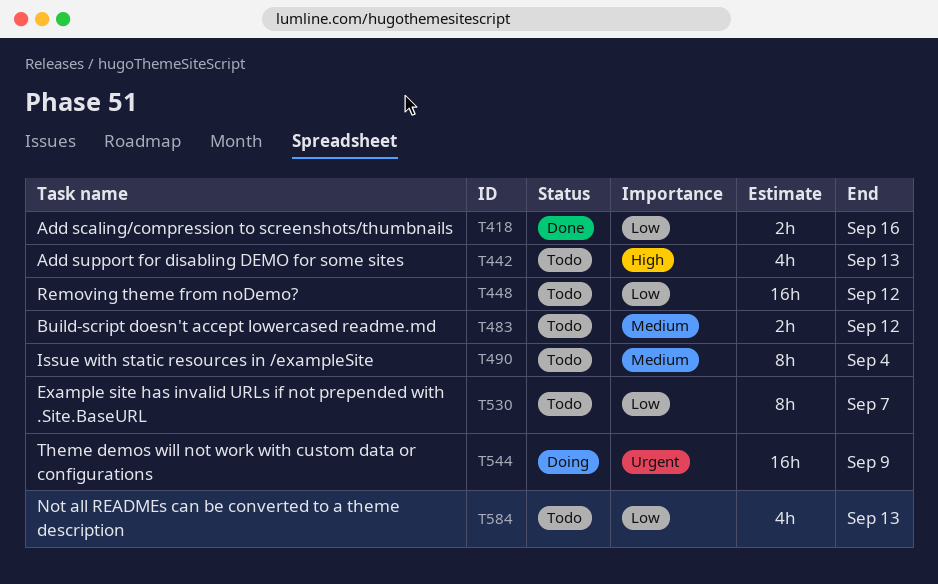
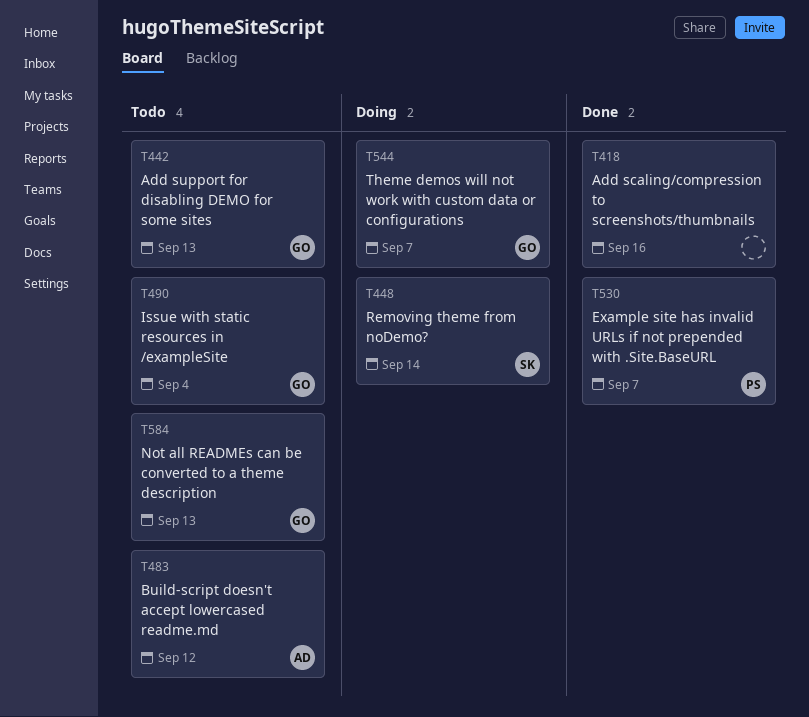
T448, status: Todo -> Doing
T448, due: Sep 12 -> Sep 14
T530, status: Todo -> Done
T544, due: Sep 9 -> Sep 7

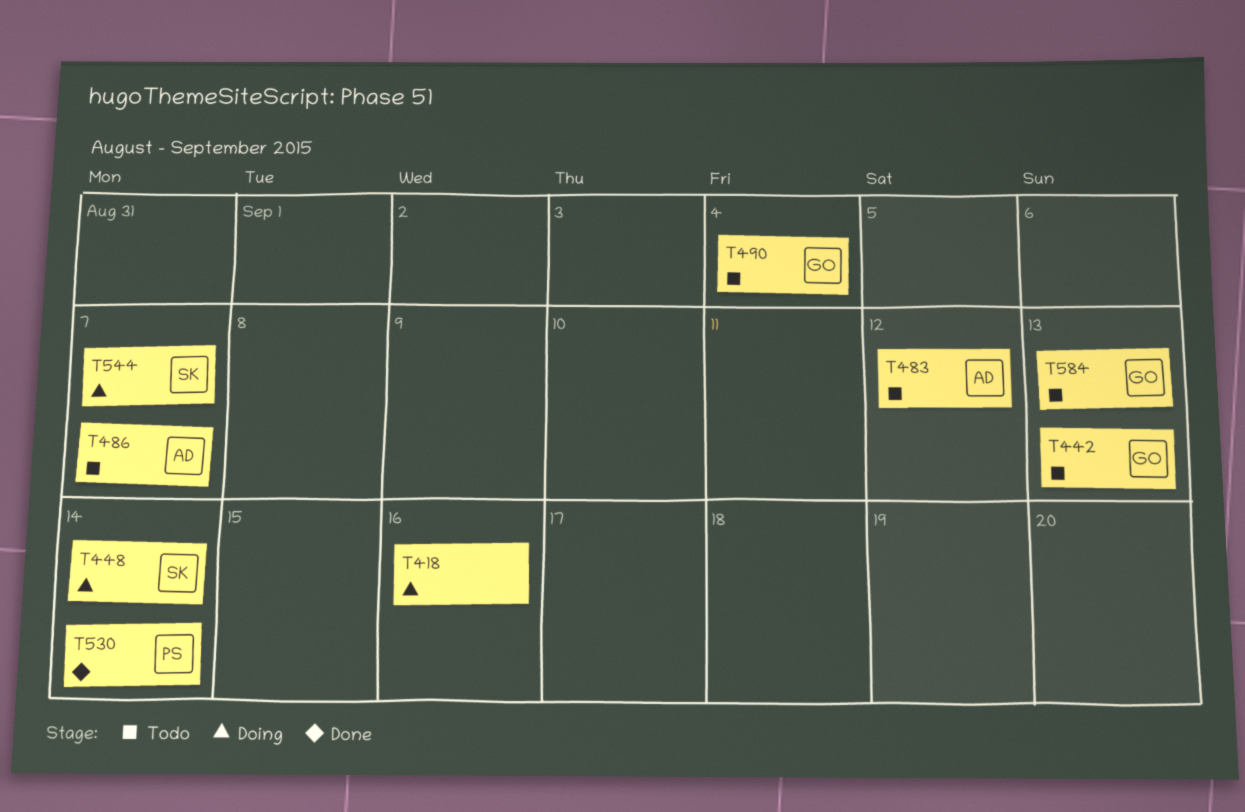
T418, status: Done -> Doing
T486: none -> present
T530, due: Sep 7 -> Sep 14
T544, owner: GO -> SK

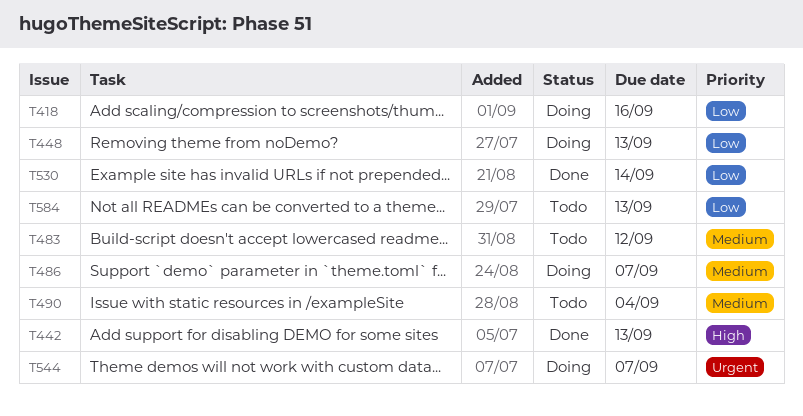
T442, status: Todo -> Done
T448, due: Sep 14 -> Sep 13
T486, status: Todo -> Doing

